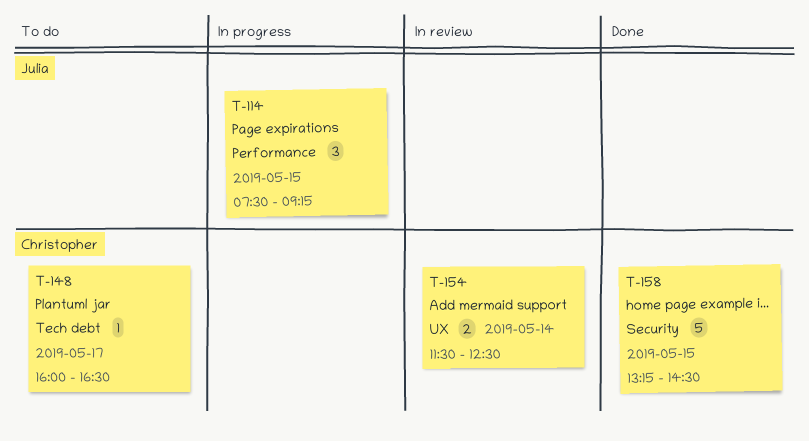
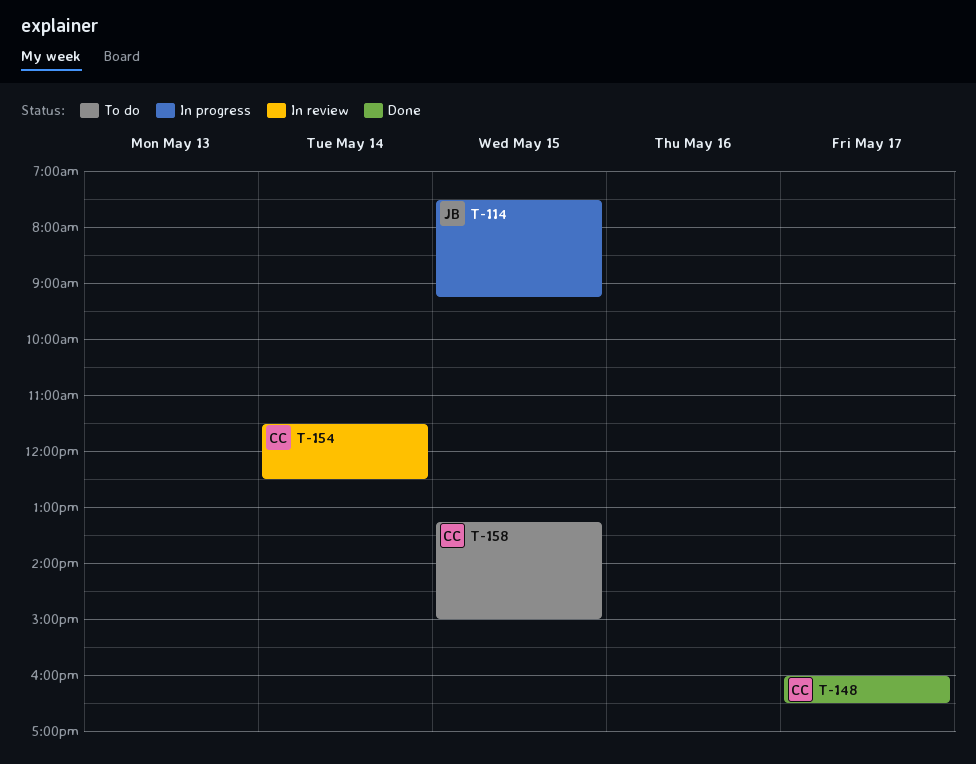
T-148, status: To do -> Done
T-158, status: Done -> To do
T-158, ends: 14:30 -> 15:00

